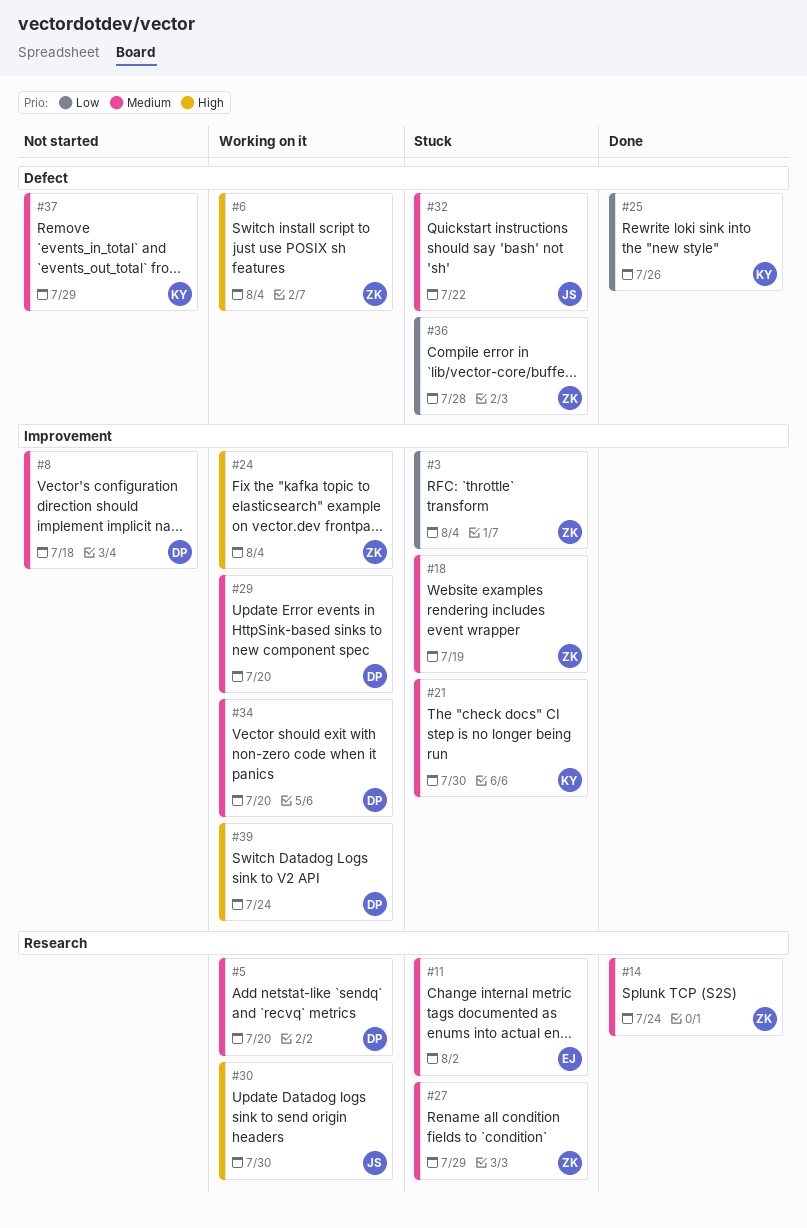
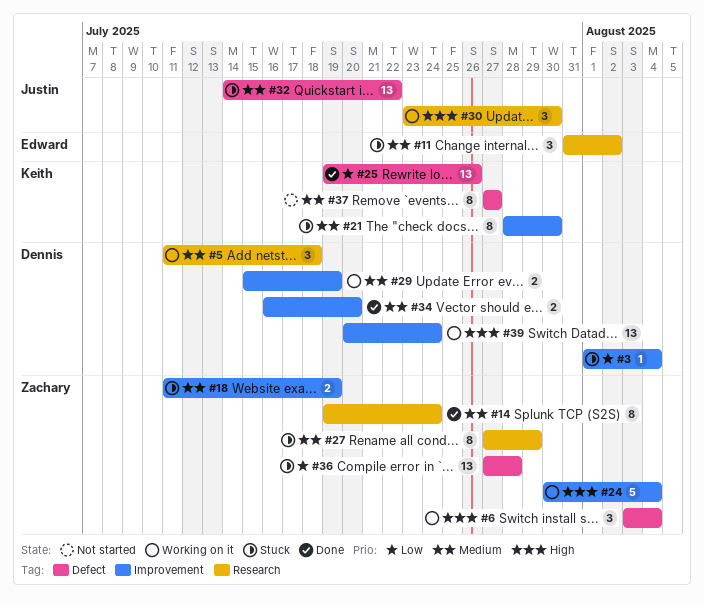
#3, owner: Zachary -> Dennis
#5, due: Jul 20 -> Jul 18
#8: present -> none
#29, due: Jul 20 -> Jul 19
#34, status: Working on it -> Done
#37, due: Jul 29 -> Jul 27

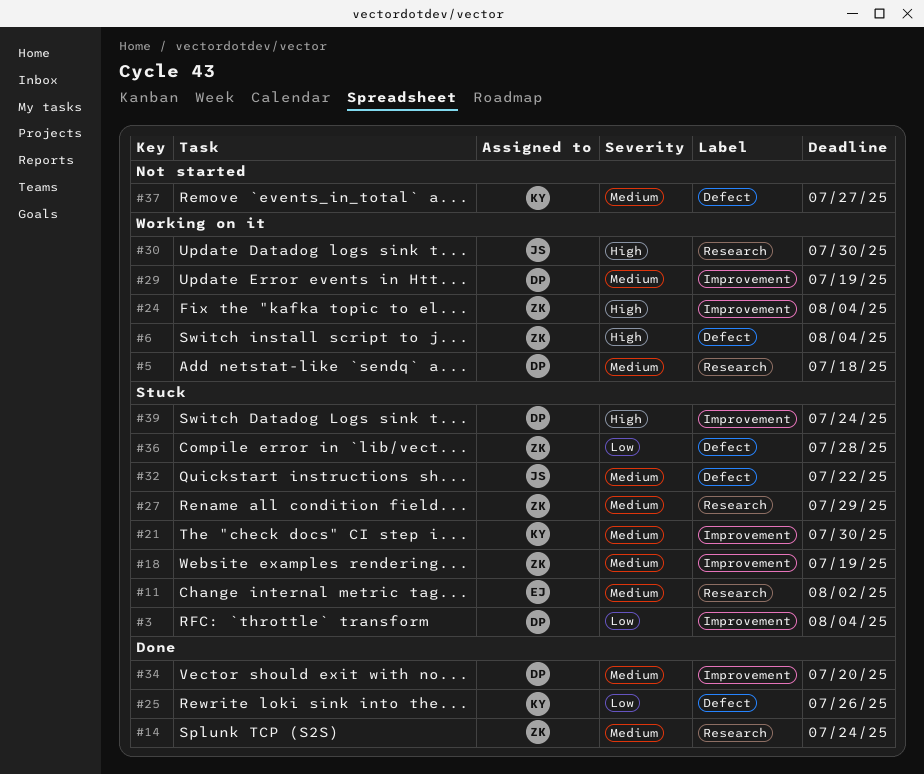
#39, status: Working on it -> Stuck

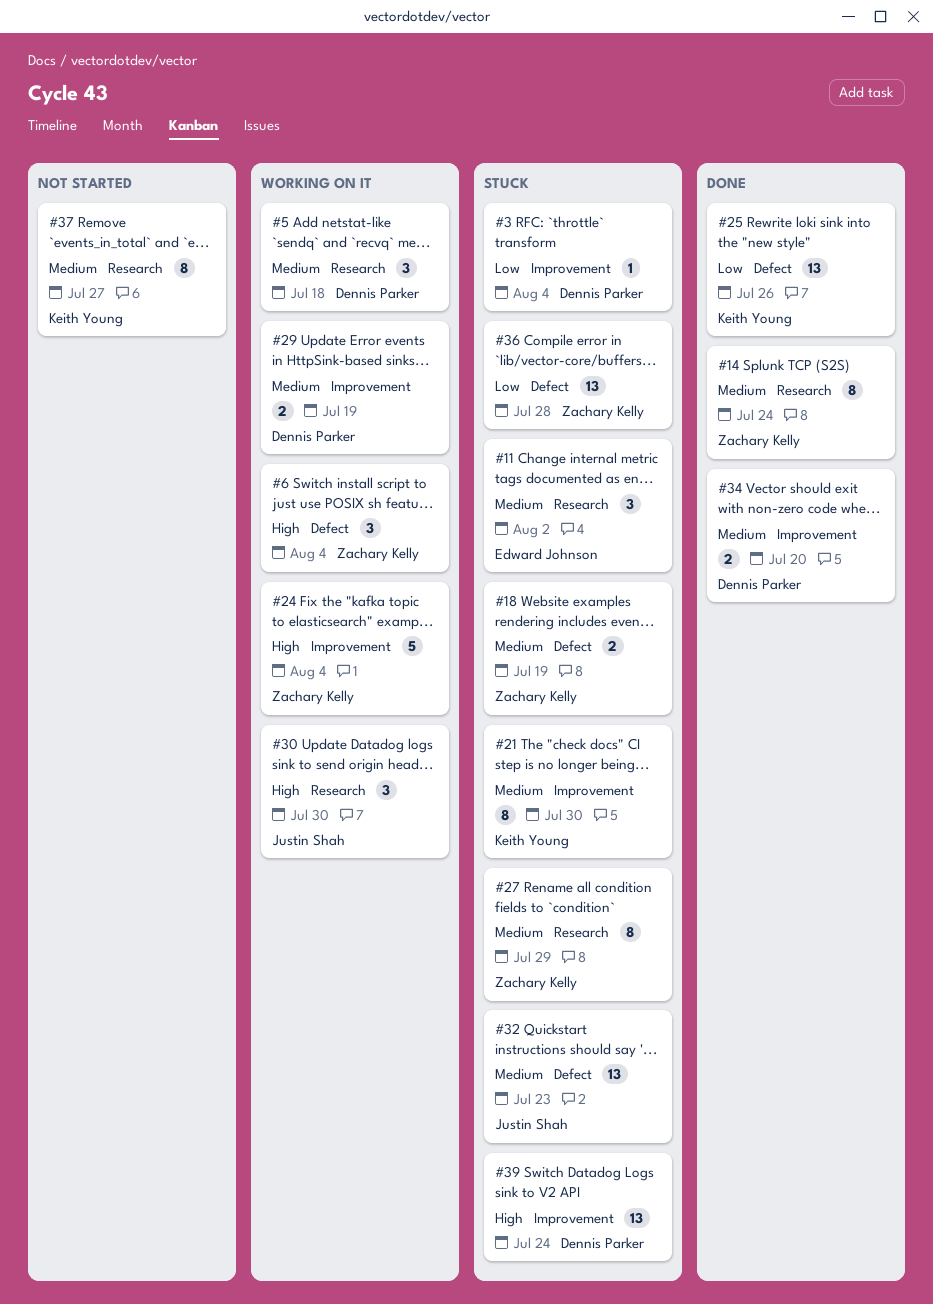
#18, label: Improvement -> Defect
#32, due: Jul 22 -> Jul 23
#37, label: Defect -> Research

